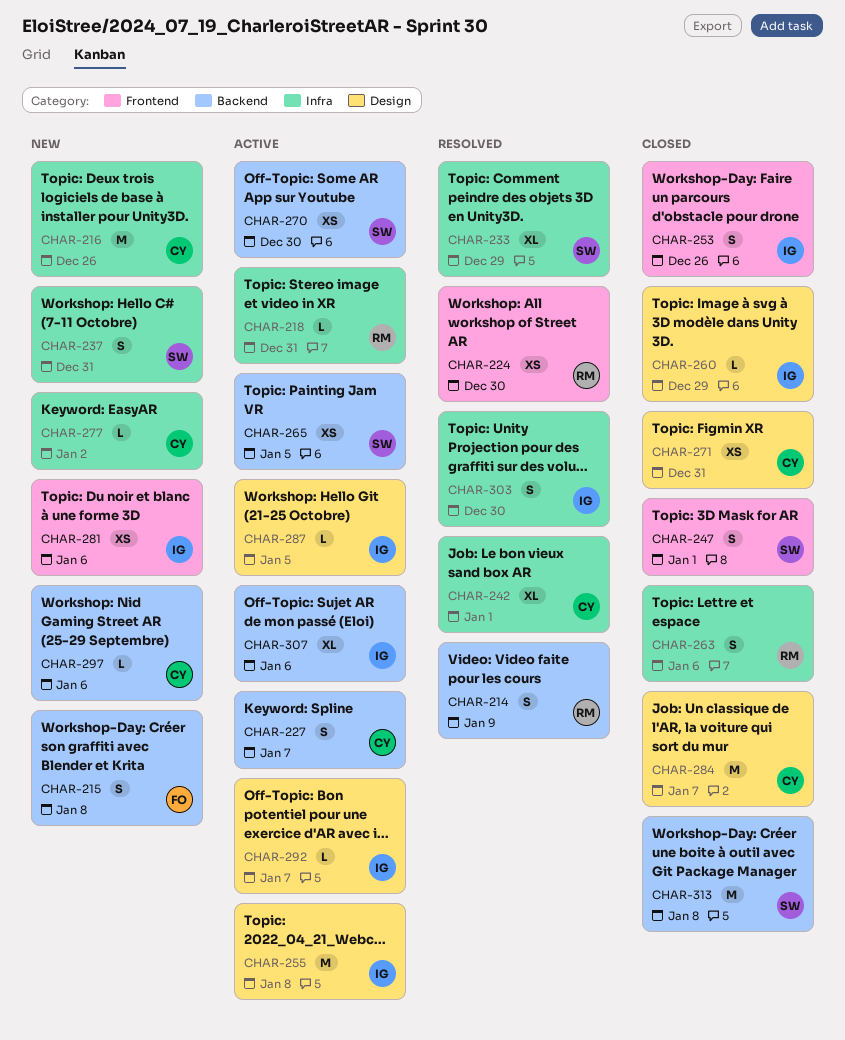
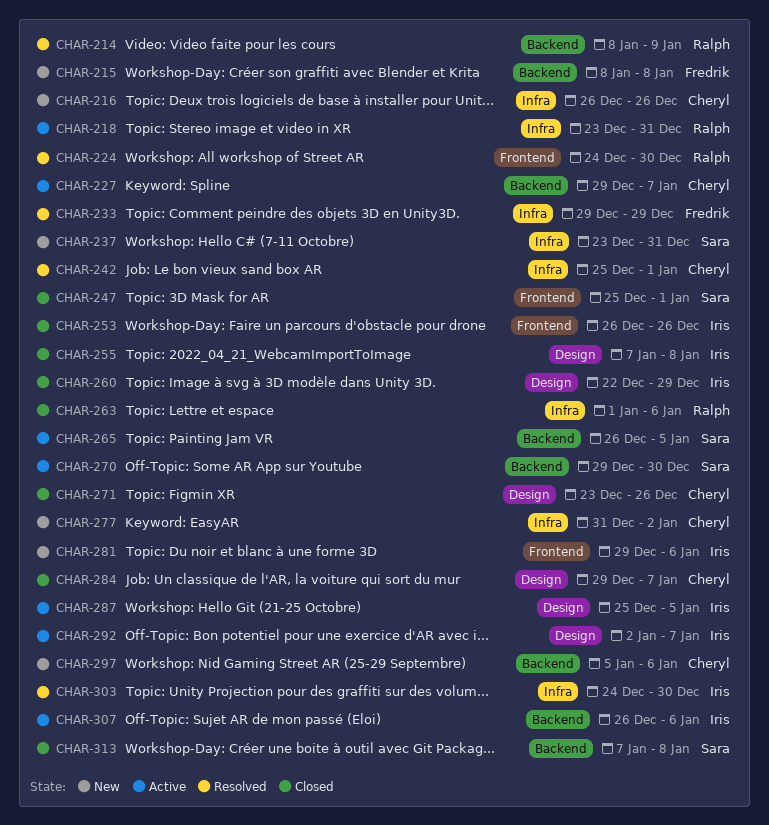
CHAR-233, owner: Sara -> Fredrik
CHAR-255, status: Active -> Closed
CHAR-271, due: Dec 31 -> Dec 26

